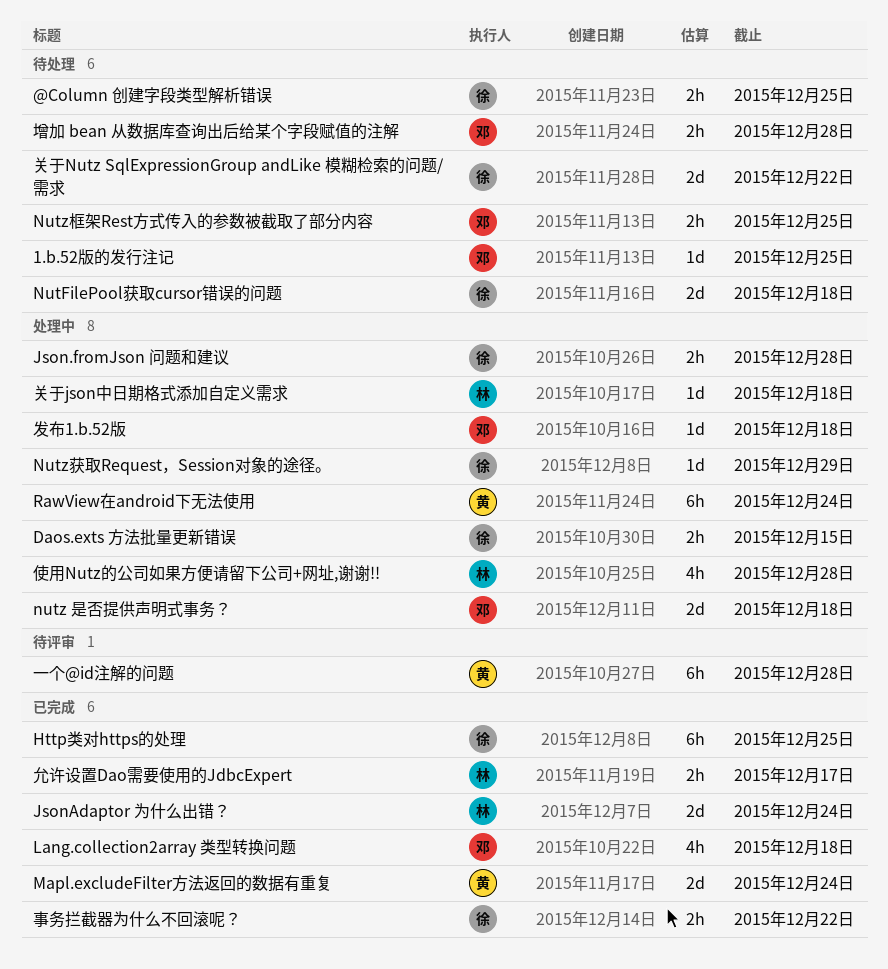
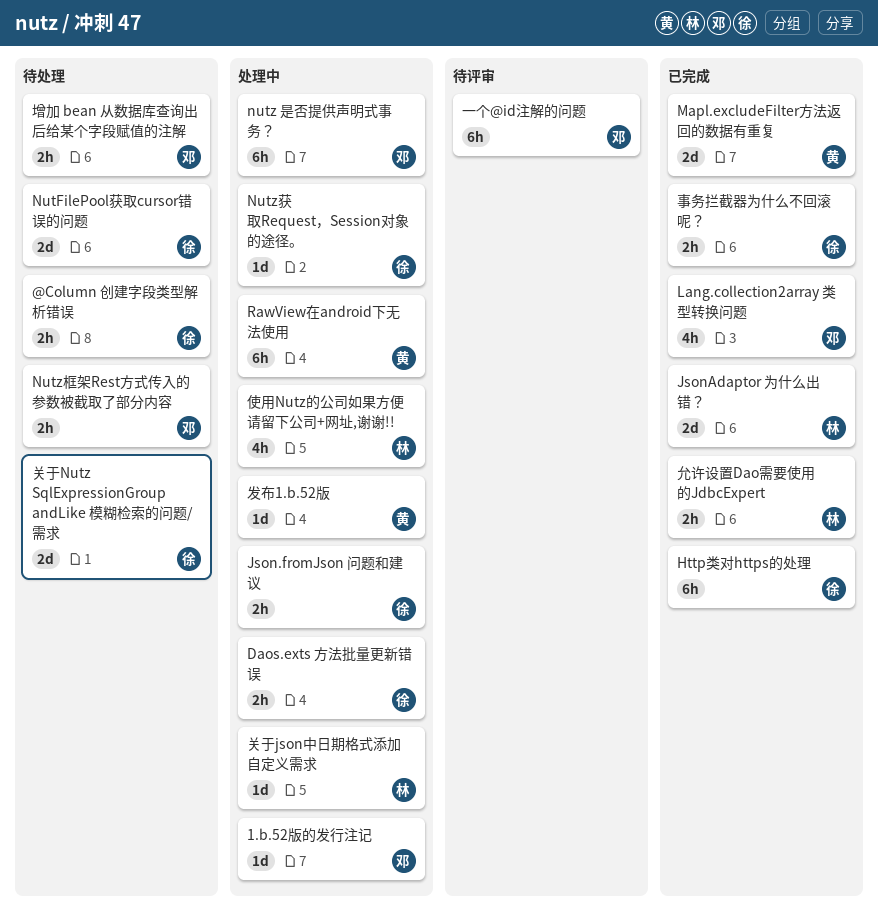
1.b.52版的发行注记, status: 待处理 -> 处理中
nutz 是否提供声明式事务？, estimate: 2d -> 6h
一个@id注解的问题, owner: 黄 -> 邓
发布1.b.52版, owner: 邓 -> 黄

